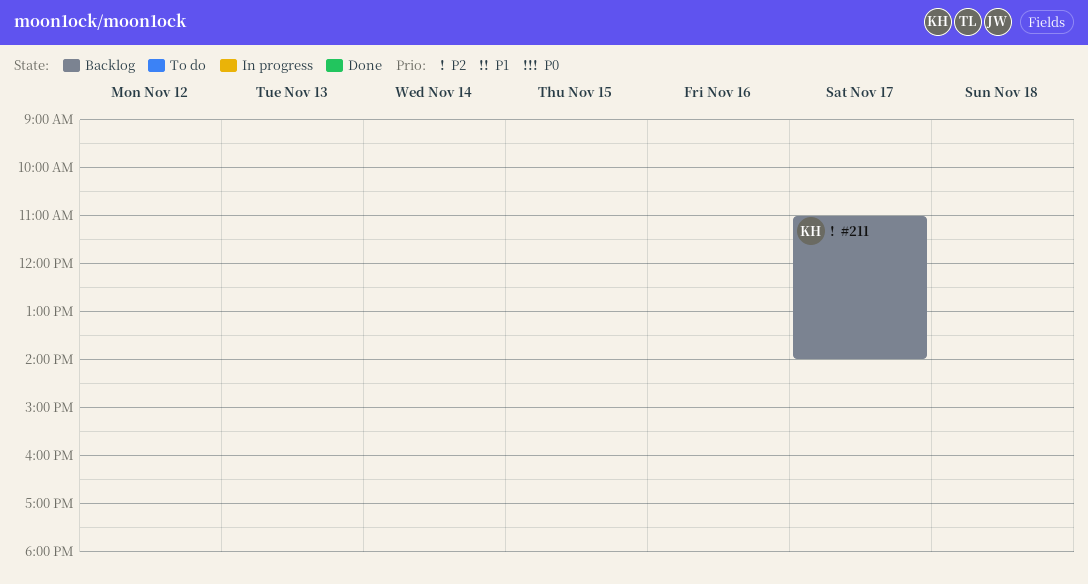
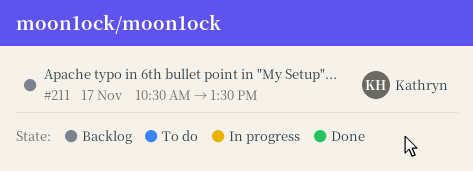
#211, begins: 11:00 -> 10:30
#211, ends: 14:00 -> 13:30

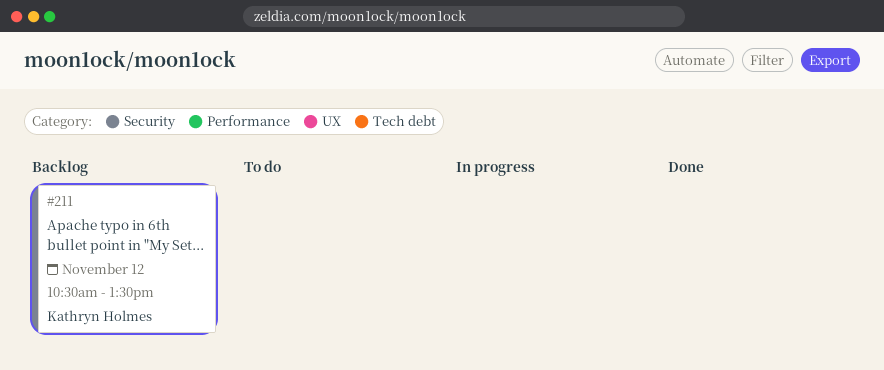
#211, day: Nov 17 -> Nov 12

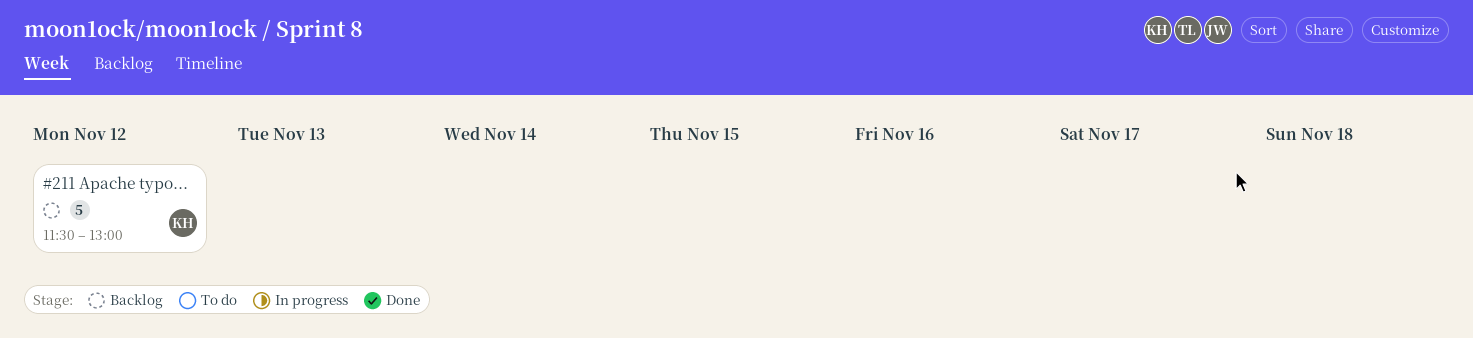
#211, begins: 10:30 -> 11:30
#211, ends: 13:30 -> 13:00

